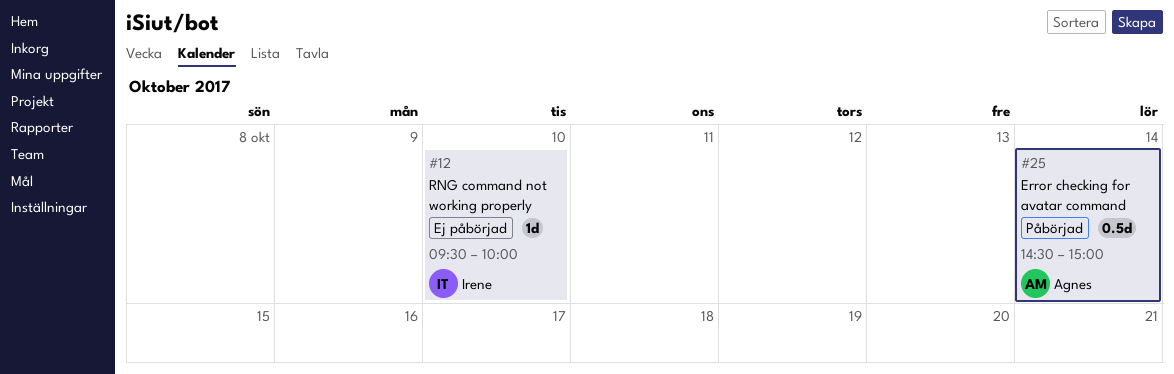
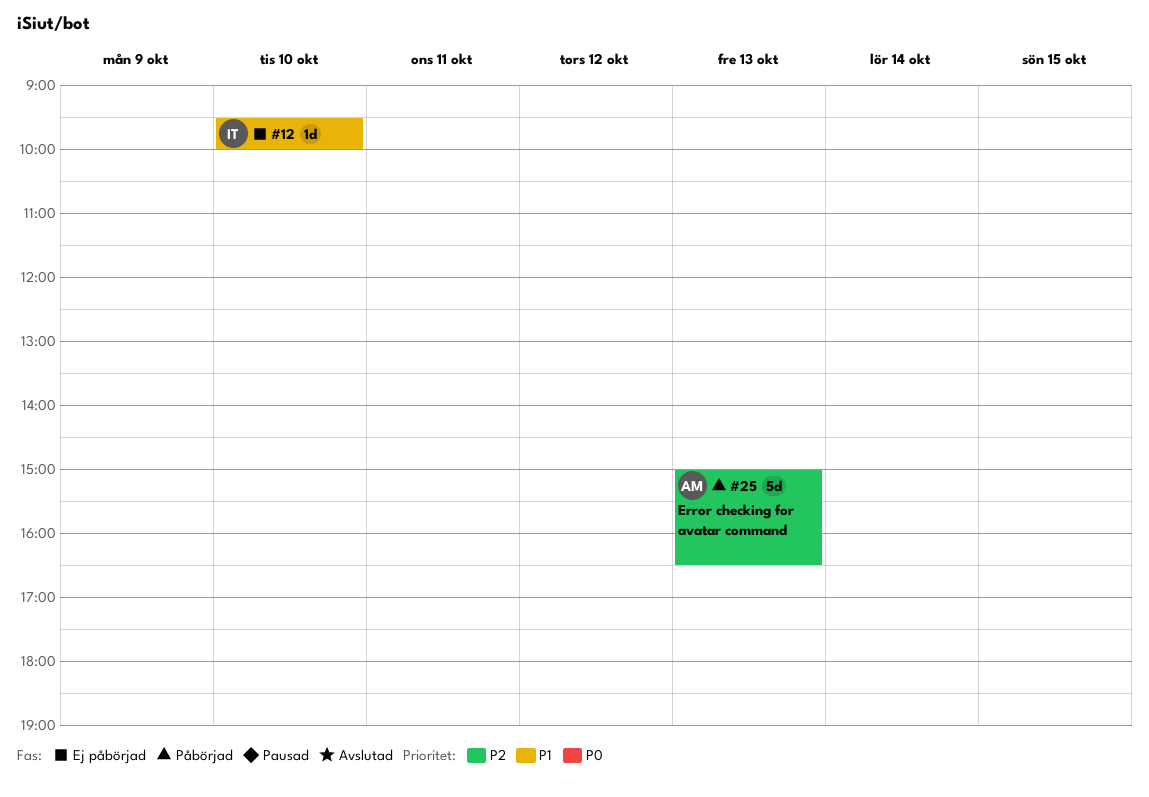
#25, estimate: 0.5d -> 5d
#25, day: Oct 14 -> Oct 13
#25, begins: 14:30 -> 15:00
#25, ends: 15:00 -> 16:30

